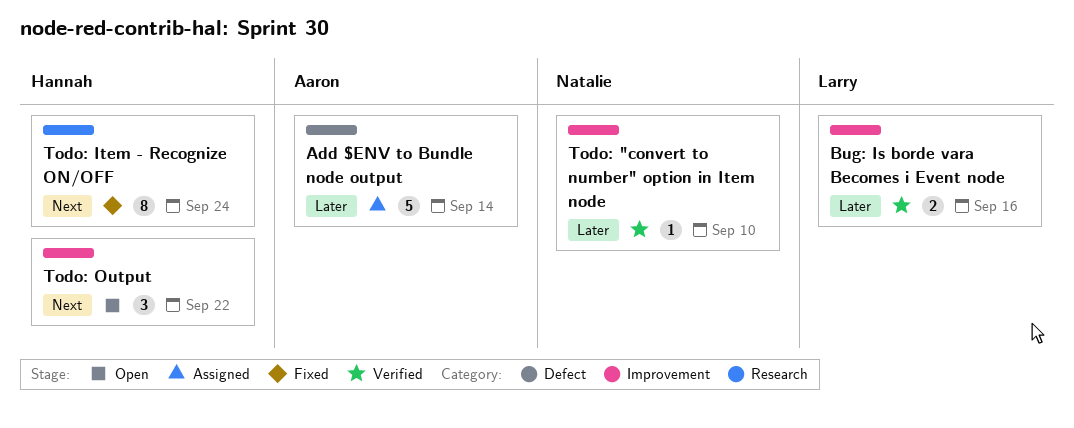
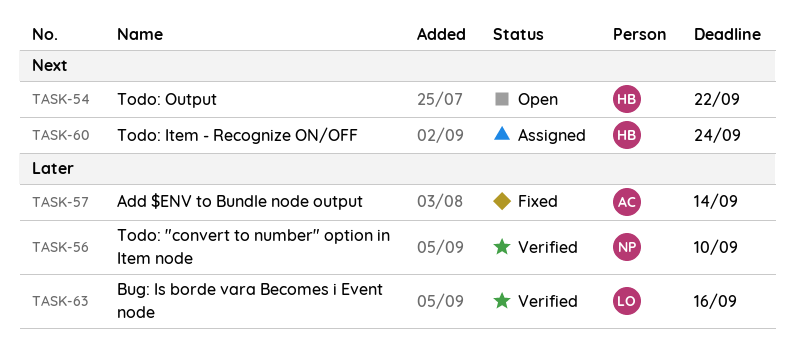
Add $ENV to Bundle node output, status: Assigned -> Fixed
Todo: Item - Recognize ON/OFF, status: Fixed -> Assigned

